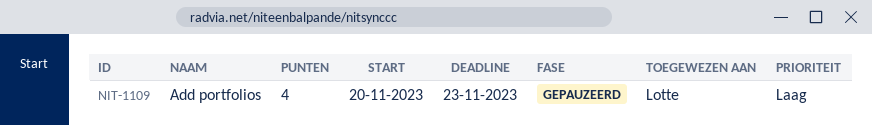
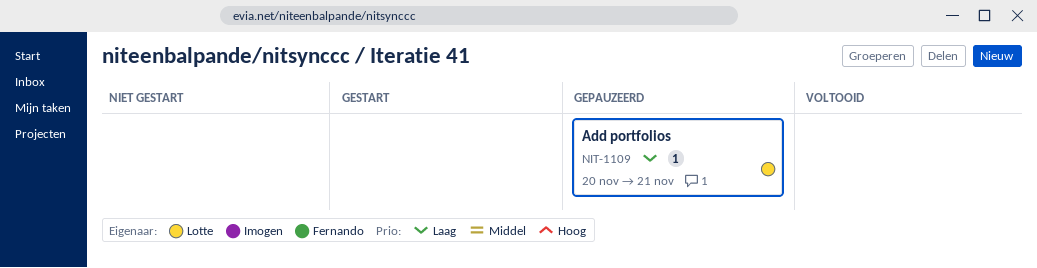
NIT-1109, estimate: 4 -> 1
NIT-1109, due: Nov 23 -> Nov 21

